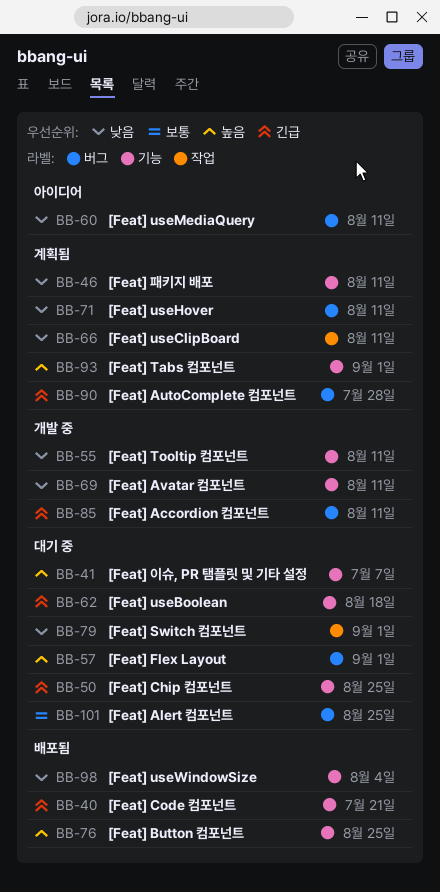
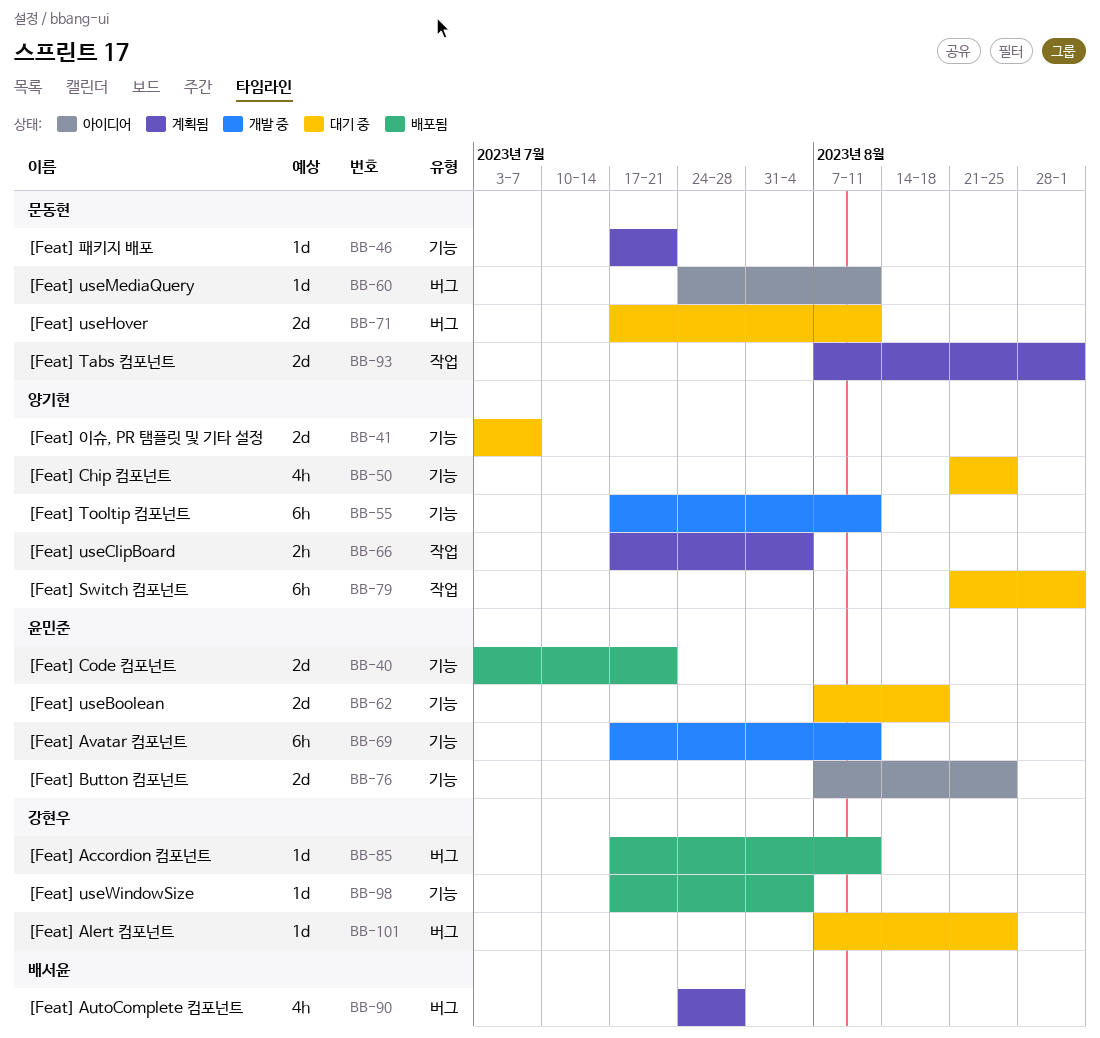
BB-46, due: Aug 11 -> Jul 21
BB-57: present -> none
BB-66, due: Aug 11 -> Aug 4
BB-71, status: 계획됨 -> 대기 중
BB-76, status: 배포됨 -> 아이디어
BB-85, status: 개발 중 -> 배포됨
BB-93, label: 기능 -> 작업

